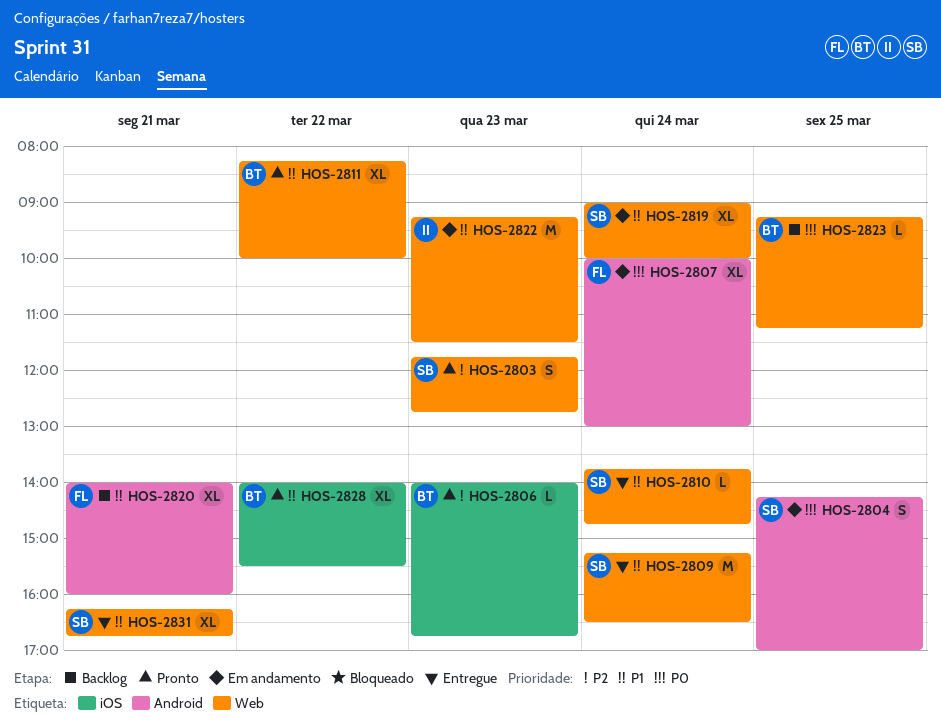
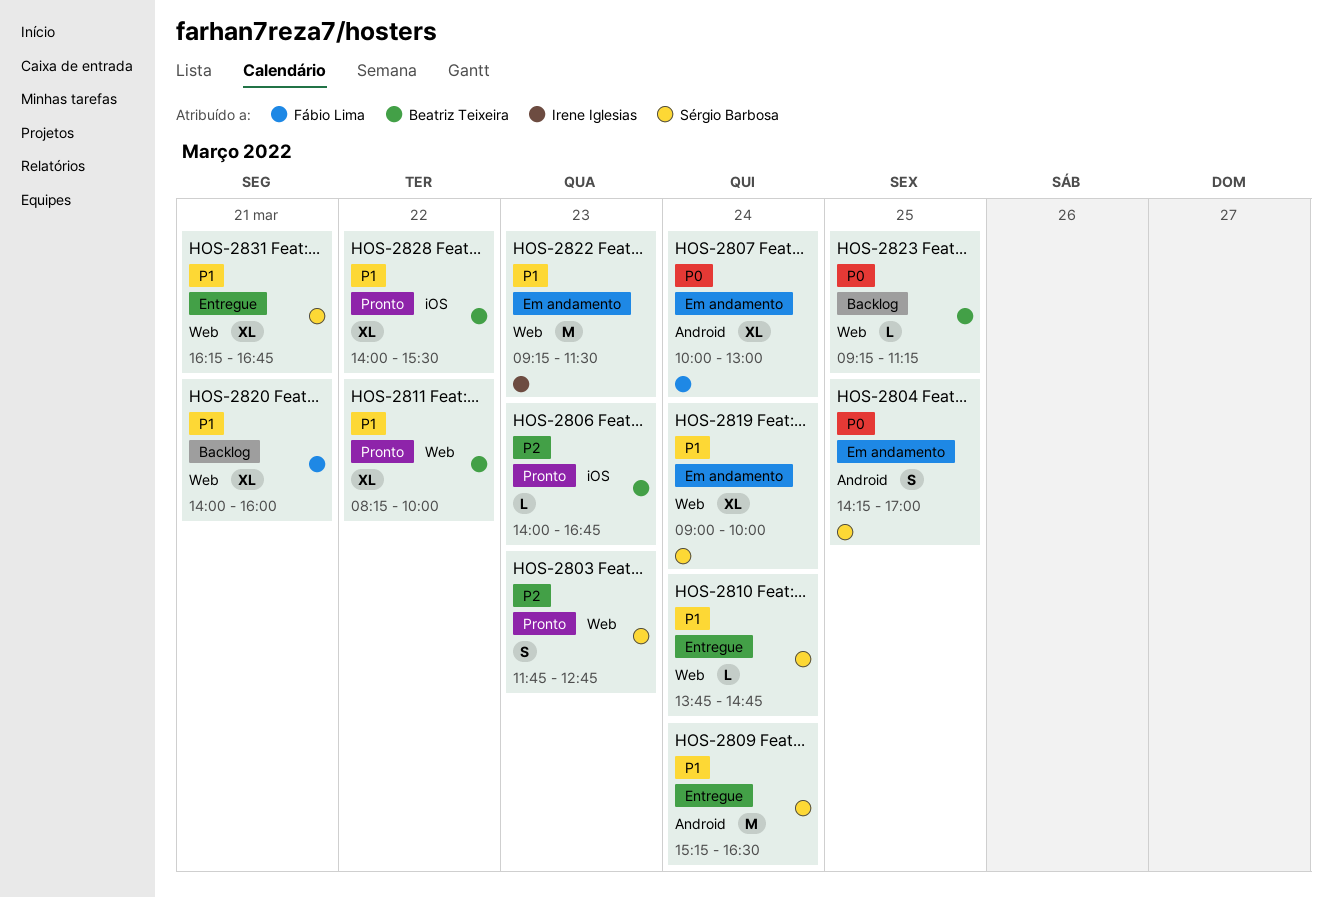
HOS-2809, label: Web -> Android
HOS-2820, label: Android -> Web

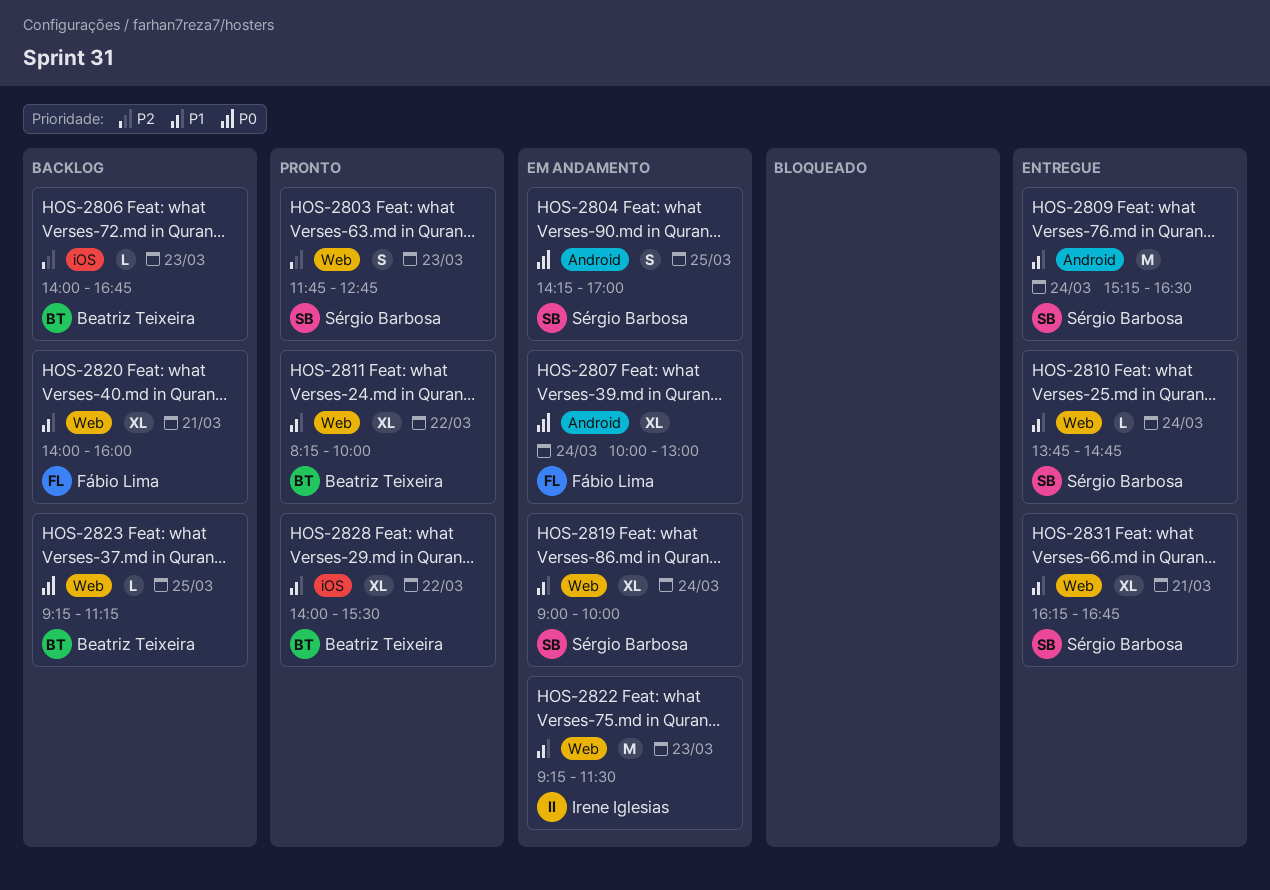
HOS-2806, status: Pronto -> Backlog

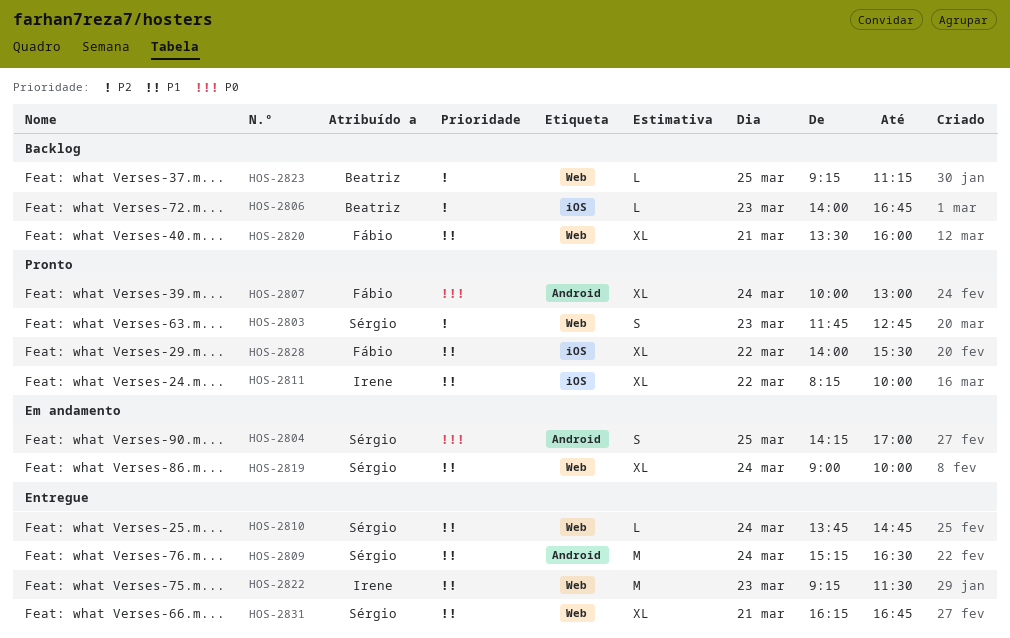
HOS-2807, status: Em andamento -> Pronto
HOS-2811, owner: Beatriz Teixeira -> Irene Iglesias
HOS-2811, label: Web -> iOS
HOS-2820, begins: 14:00 -> 13:30
HOS-2822, status: Em andamento -> Entregue
HOS-2823, priority: P0 -> P2
HOS-2828, owner: Beatriz Teixeira -> Fábio Lima

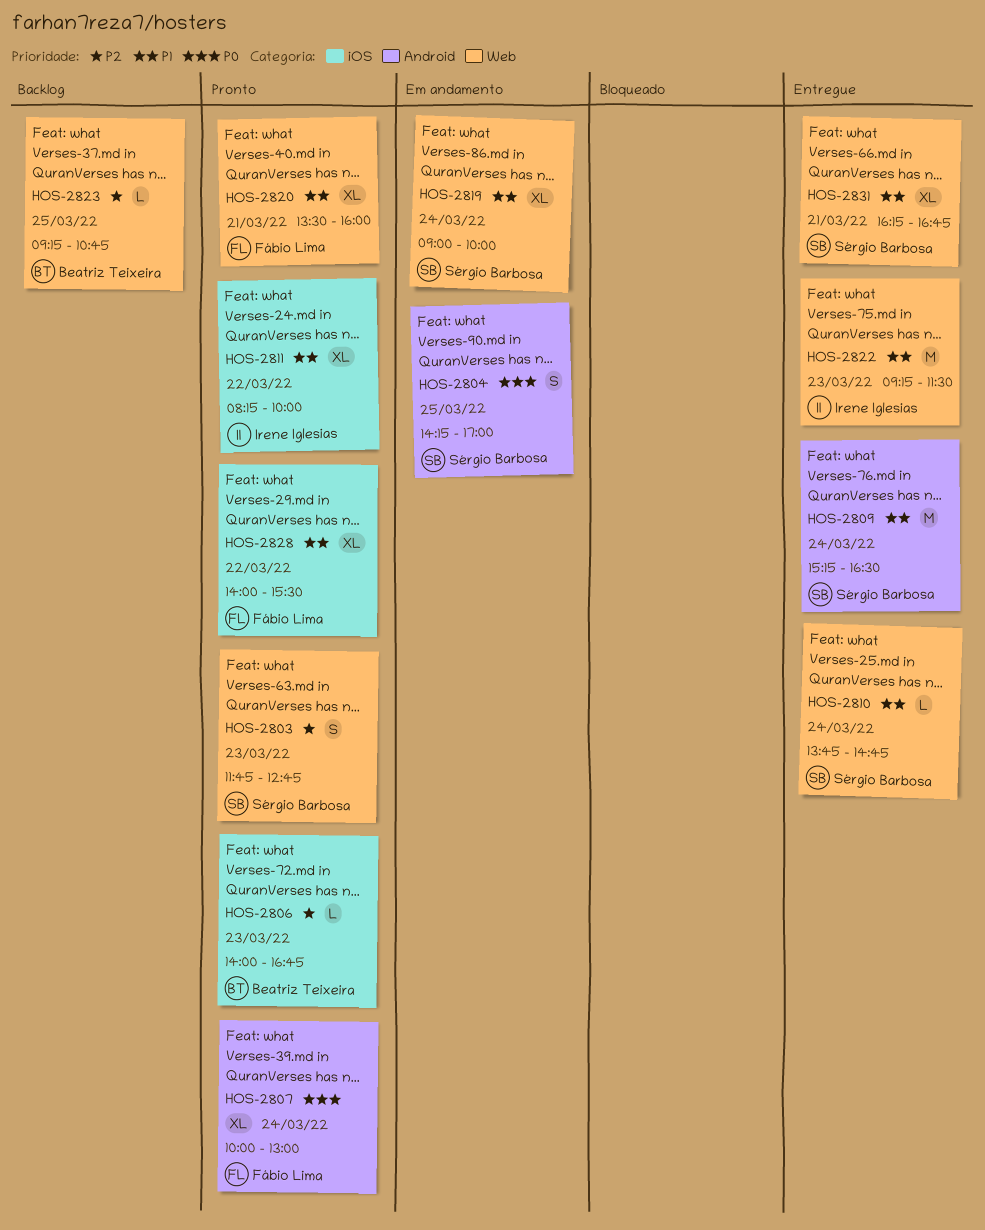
HOS-2806, status: Backlog -> Pronto
HOS-2820, status: Backlog -> Pronto
HOS-2823, ends: 11:15 -> 10:45

